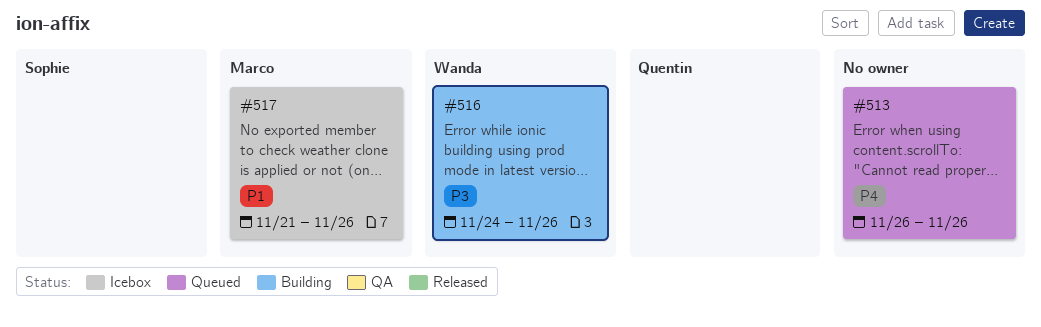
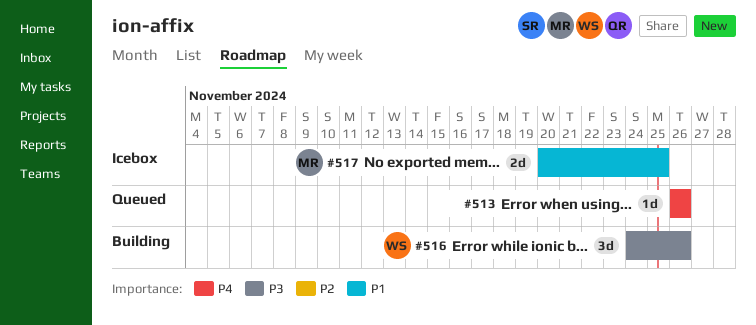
#517, start: Nov 21 -> Nov 20
#517, due: Nov 26 -> Nov 25

